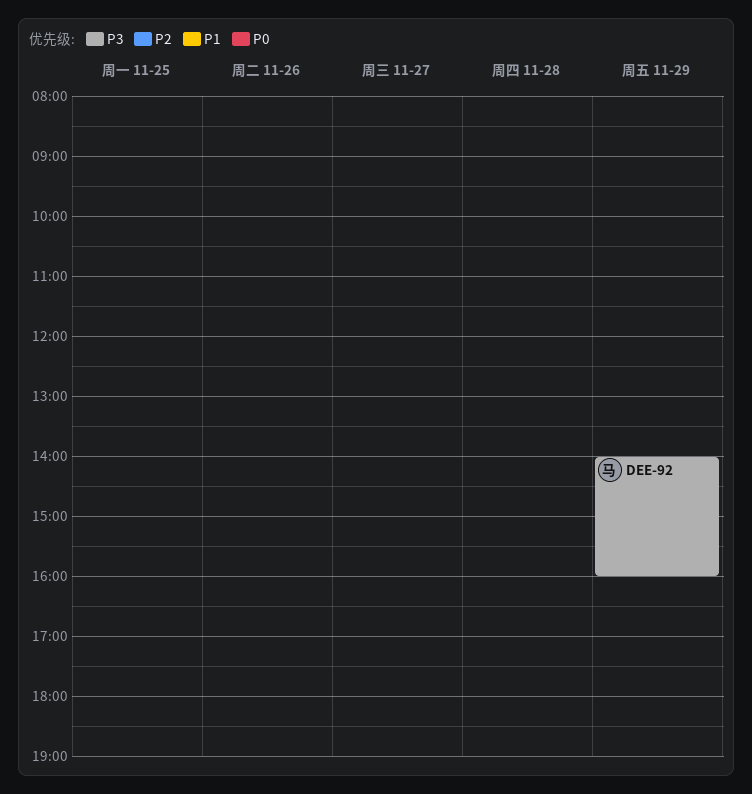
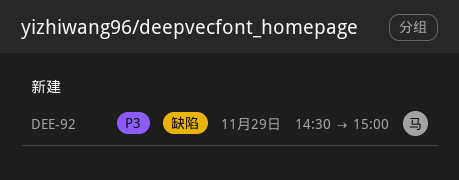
DEE-92, begins: 14:00 -> 14:30
DEE-92, ends: 16:00 -> 15:00

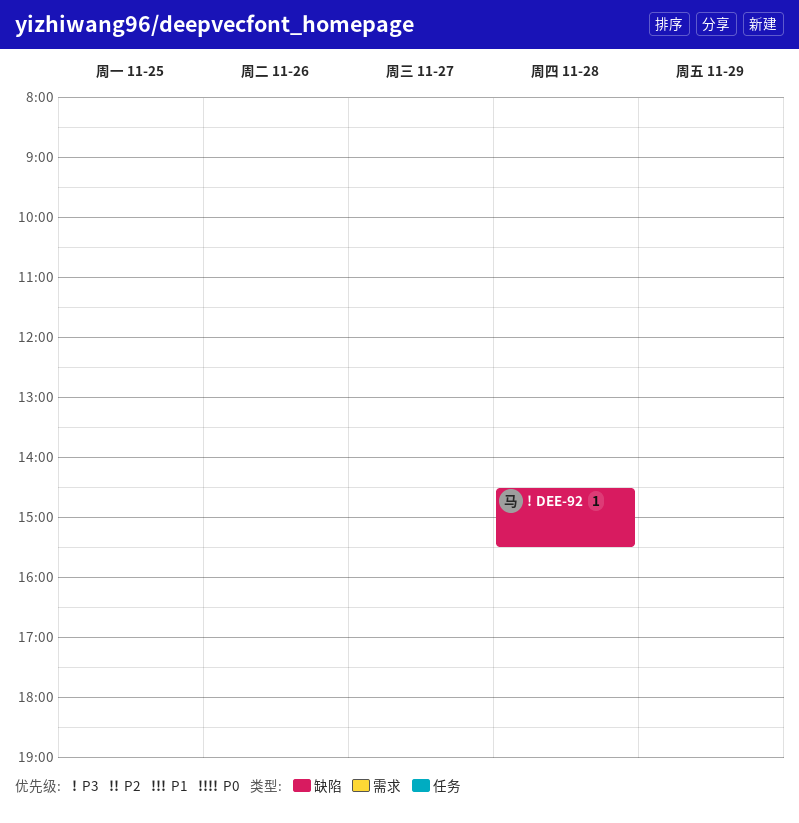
DEE-92, day: Nov 29 -> Nov 28
DEE-92, ends: 15:00 -> 15:30

